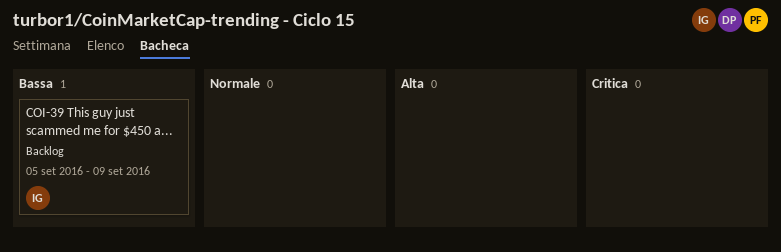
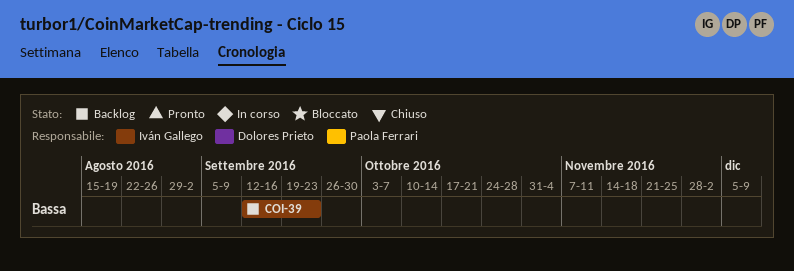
COI-39, start: Sep 5 -> Sep 12
COI-39, due: Sep 9 -> Sep 23

